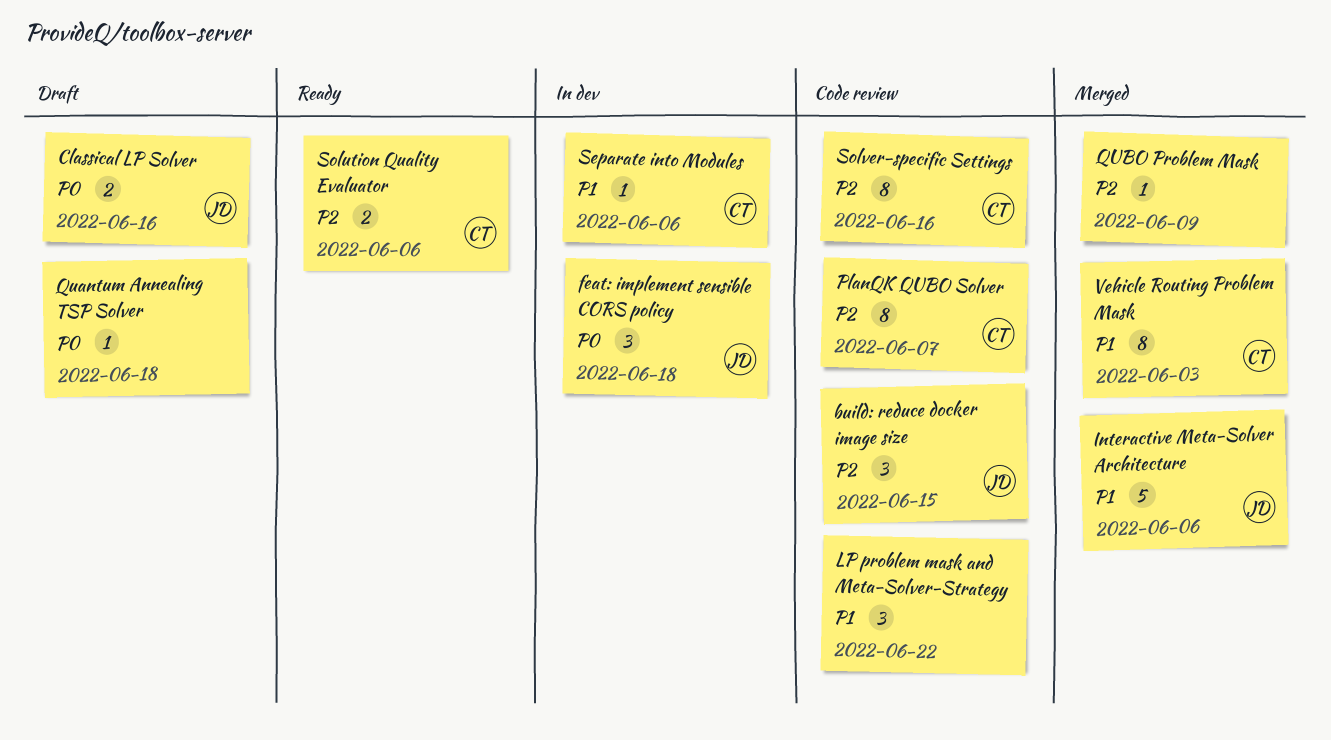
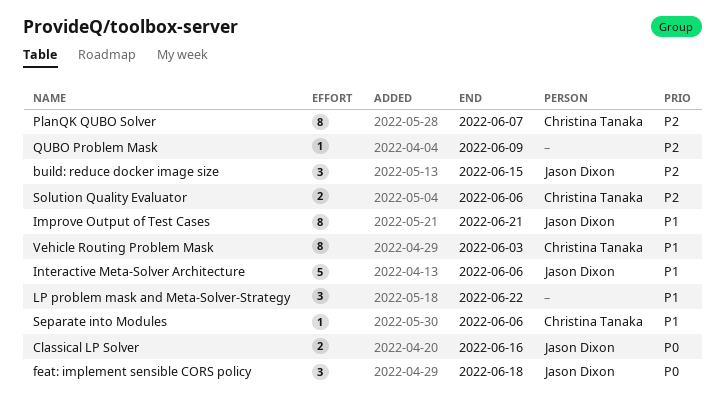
Improve Output of Test Cases: none -> present
Quantum Annealing TSP Solver: present -> none
Solver-specific Settings: present -> none

